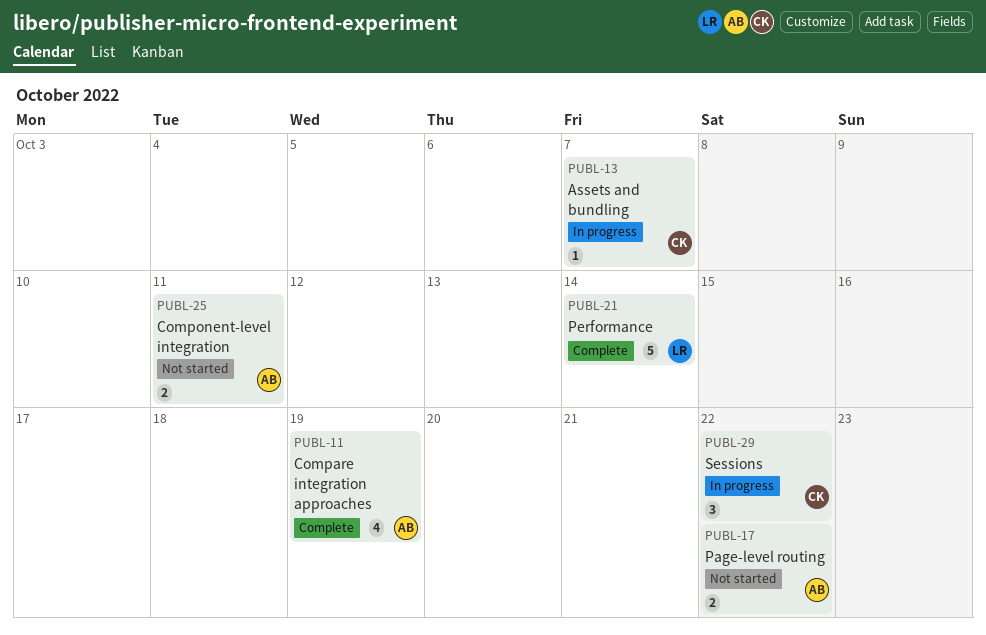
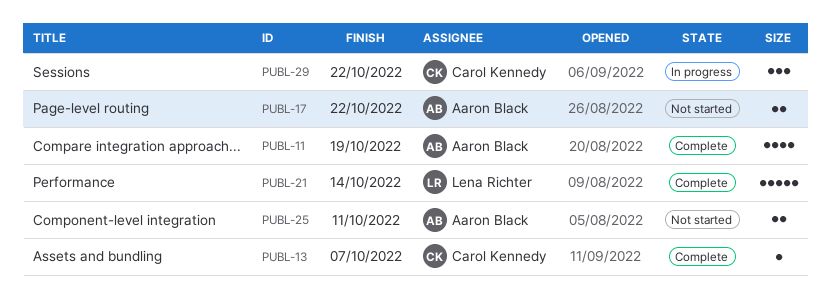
PUBL-13, status: In progress -> Complete

